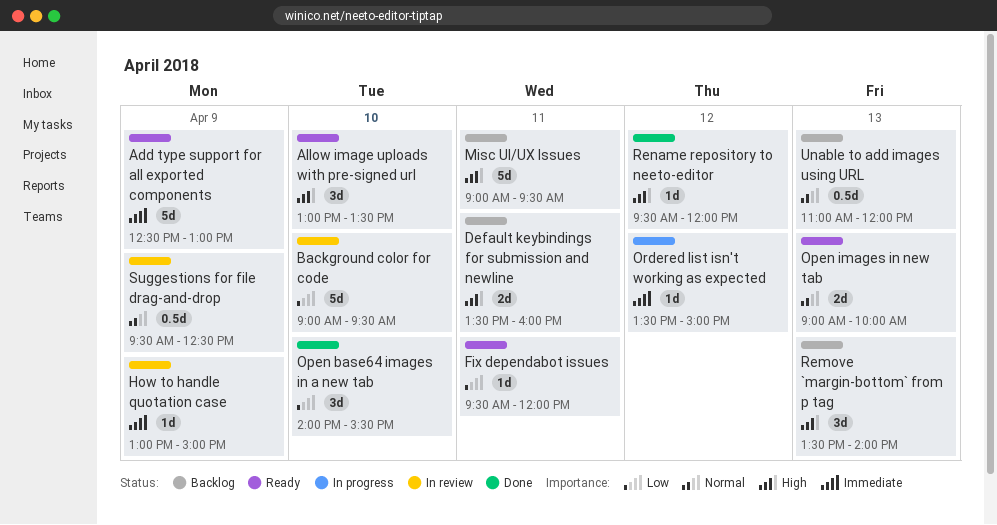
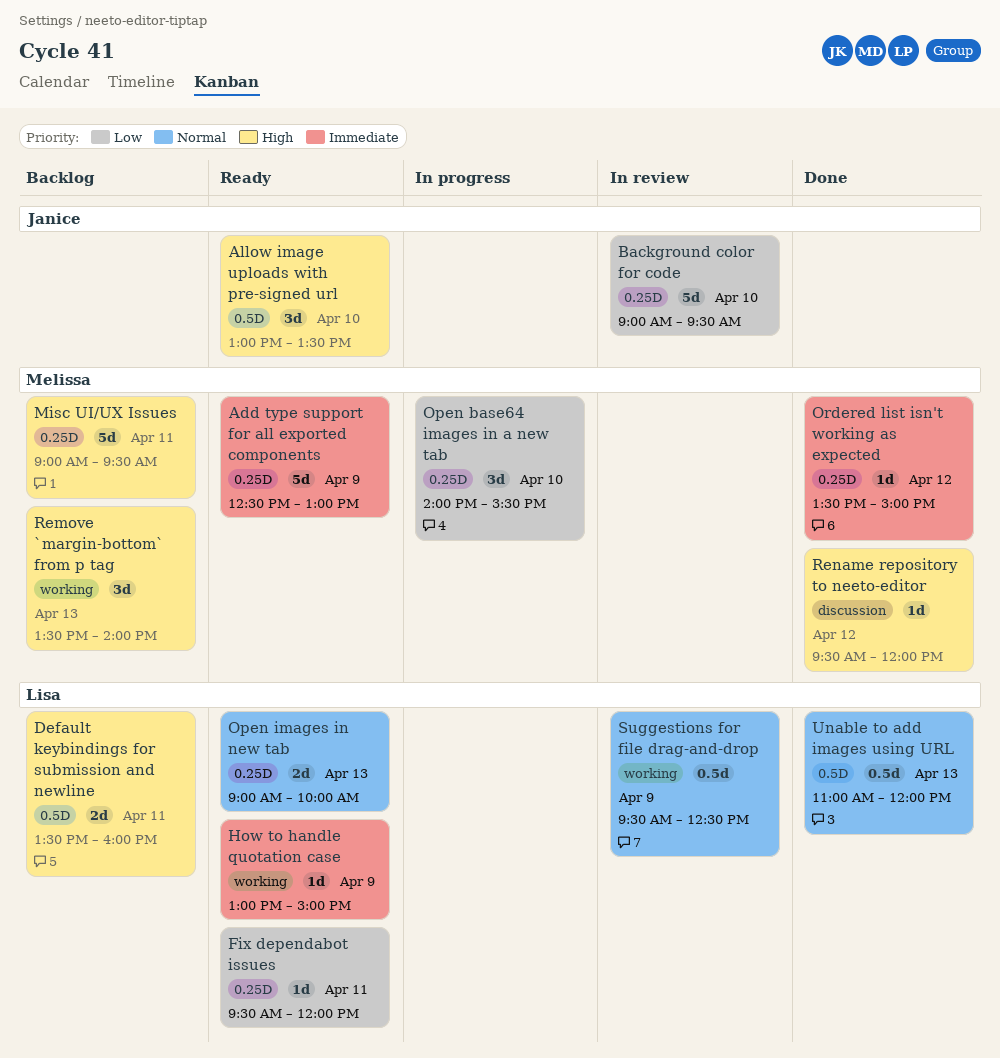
How to handle quotation case, status: In review -> Ready
Open base64 images in a new tab, status: Done -> In progress
Ordered list isn't working as expected, status: In progress -> Done
Unable to add images using URL, status: Backlog -> Done

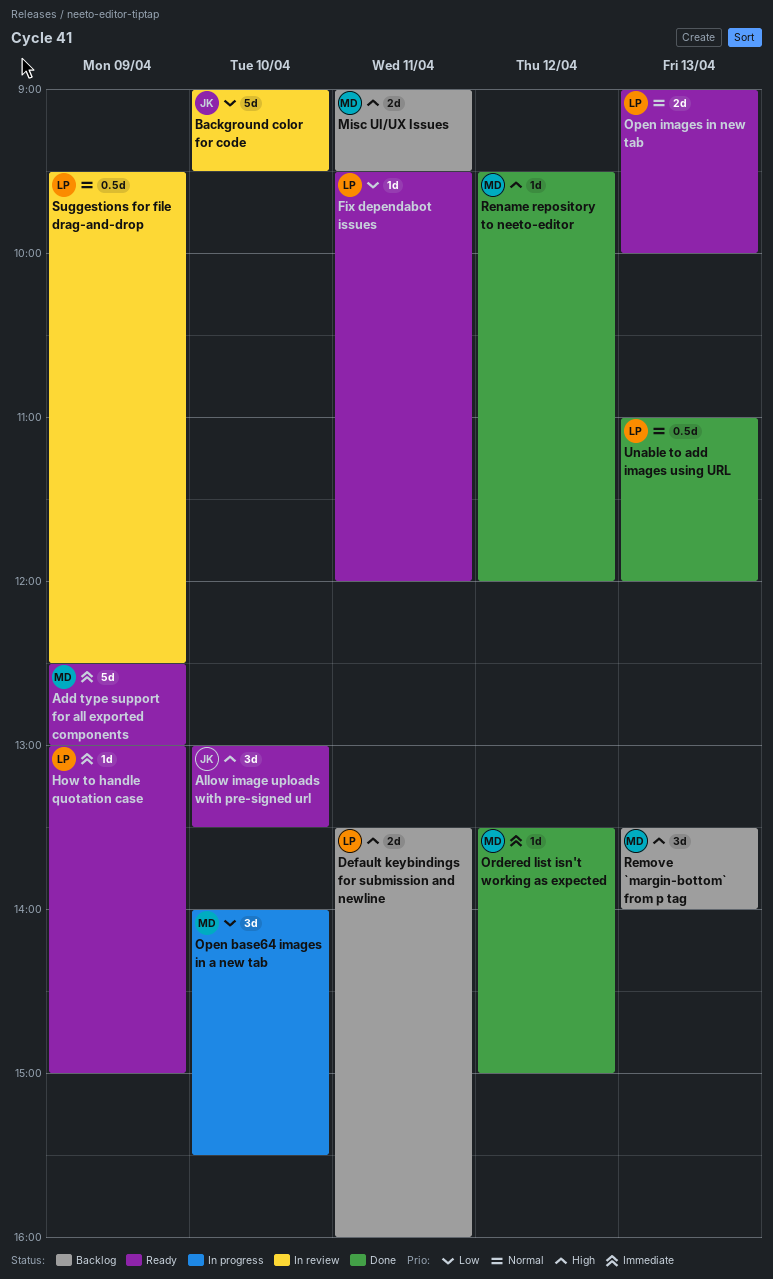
Misc UI/UX Issues, estimate: 5d -> 2d

